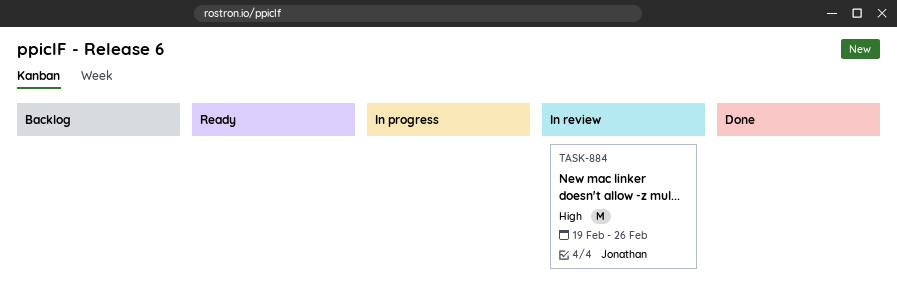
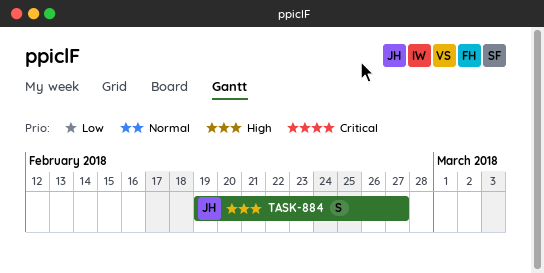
TASK-884, estimate: M -> S
TASK-884, due: Feb 26 -> Feb 27

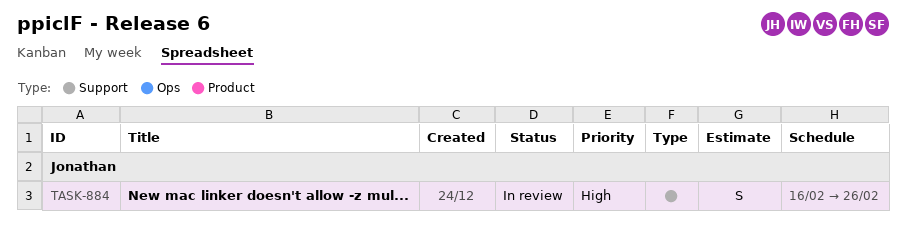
TASK-884, start: Feb 19 -> Feb 16
TASK-884, due: Feb 27 -> Feb 26

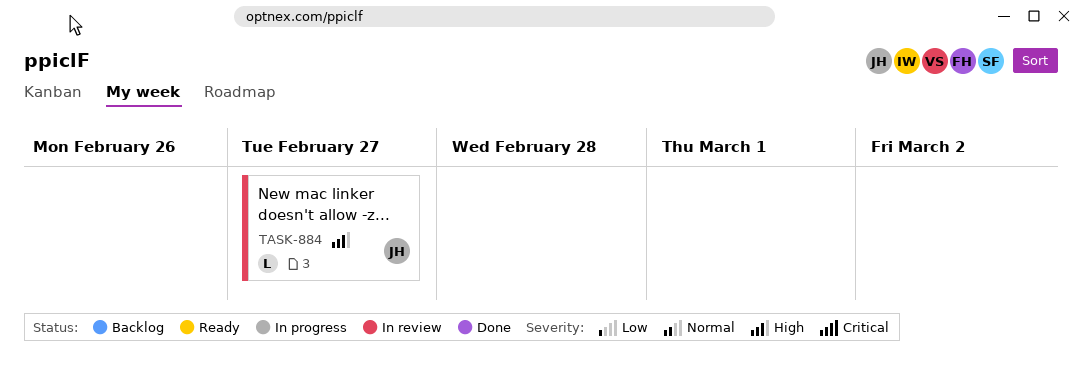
TASK-884, estimate: S -> L
TASK-884, due: Feb 26 -> Feb 27

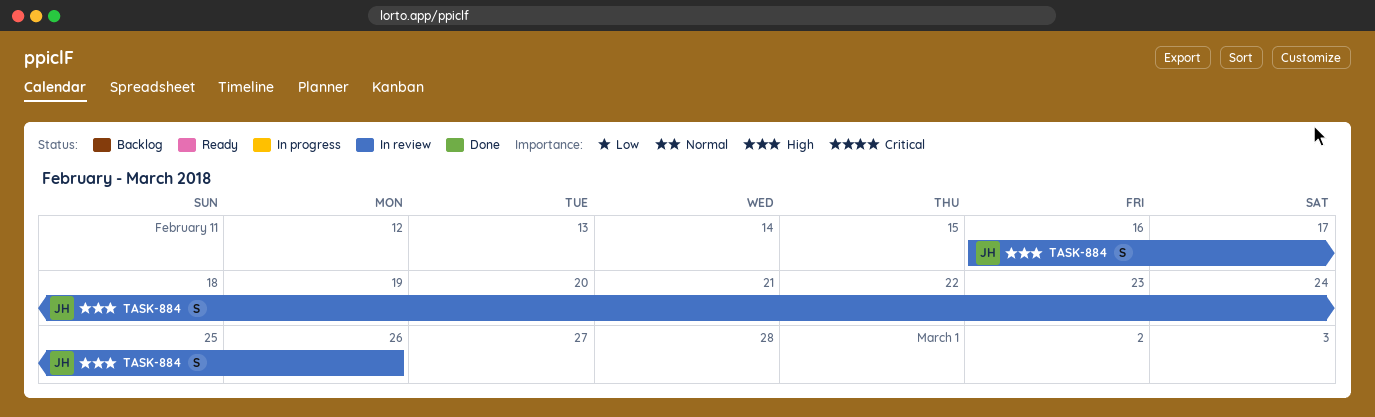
TASK-884, estimate: L -> S
TASK-884, due: Feb 27 -> Feb 26

